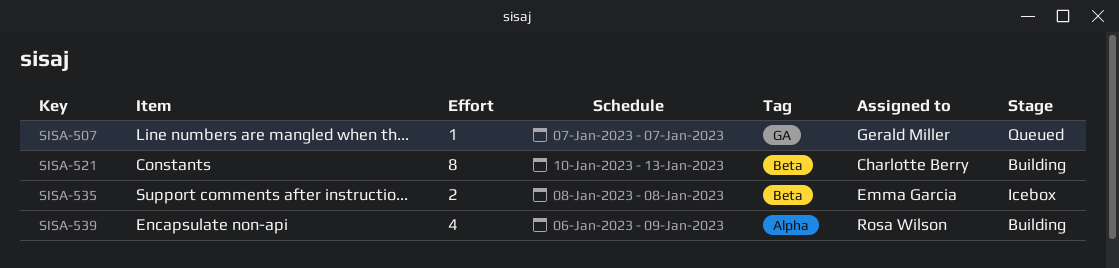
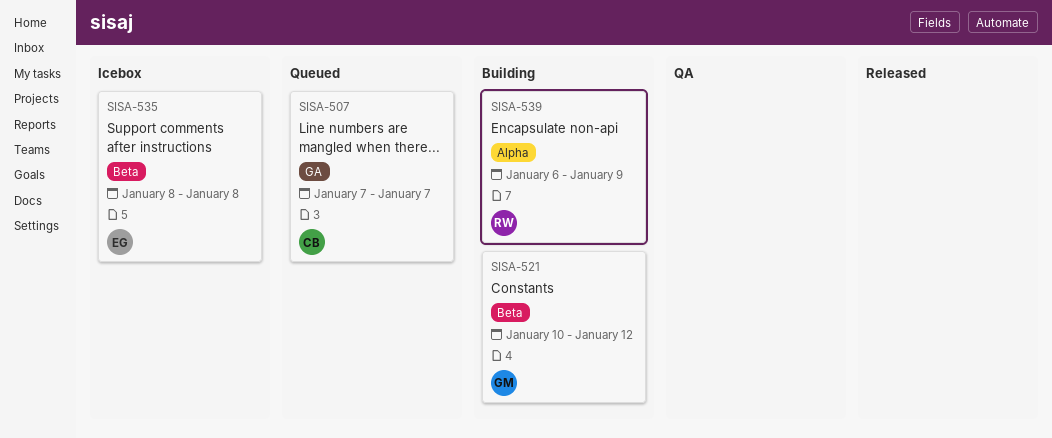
SISA-507, owner: Gerald Miller -> Charlotte Berry
SISA-521, owner: Charlotte Berry -> Gerald Miller
SISA-521, due: Jan 13 -> Jan 12

